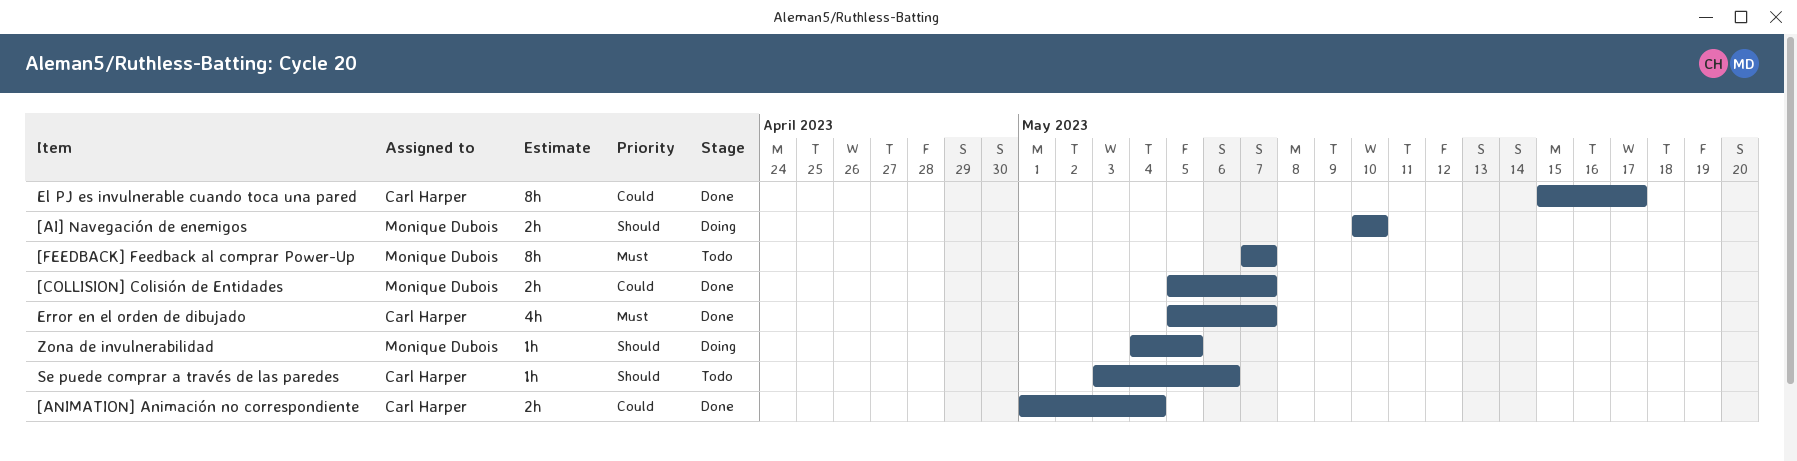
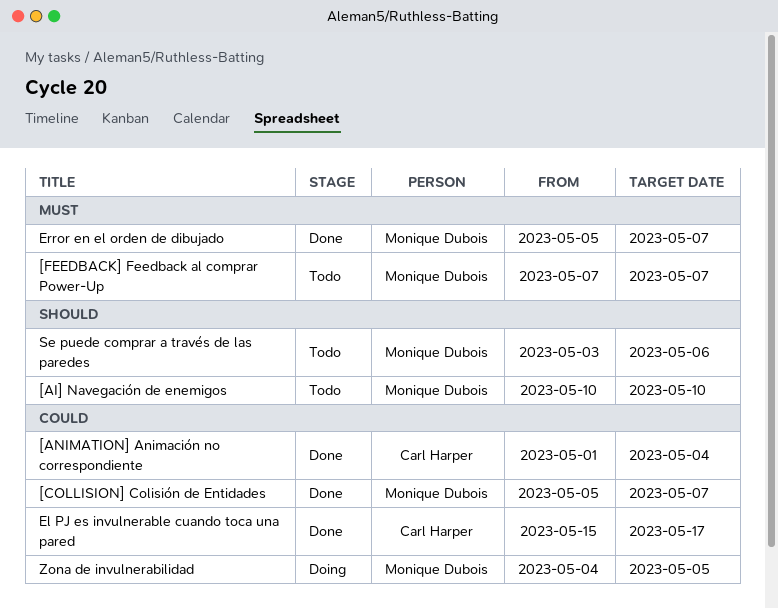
[AI] Navegación de enemigos, status: Doing -> Todo
Error en el orden de dibujado, owner: Carl Harper -> Monique Dubois
Se puede comprar a través de las paredes, owner: Carl Harper -> Monique Dubois
Zona de invulnerabilidad, priority: Should -> Could

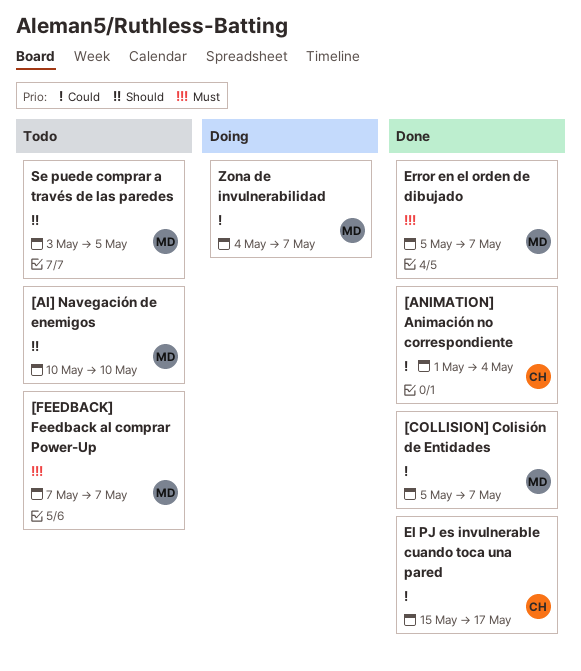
Se puede comprar a través de las paredes, due: May 6 -> May 5
Zona de invulnerabilidad, due: May 5 -> May 7

